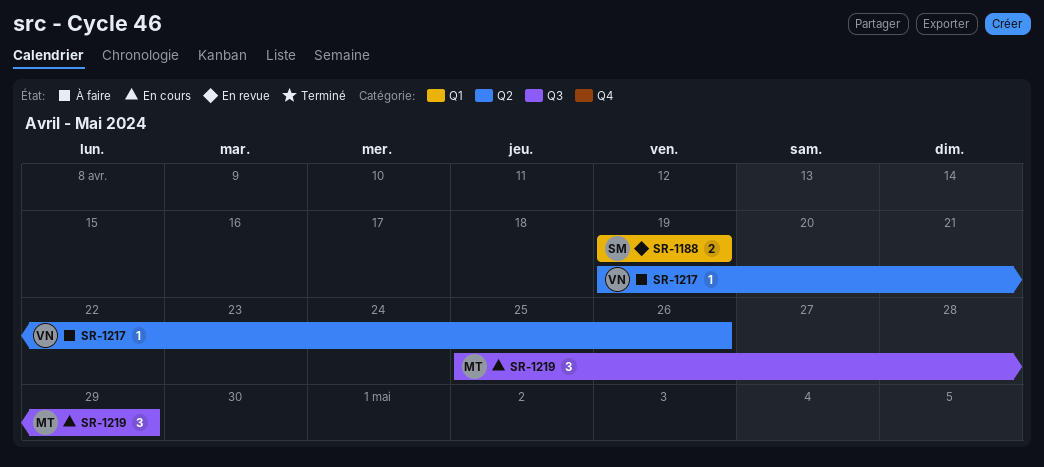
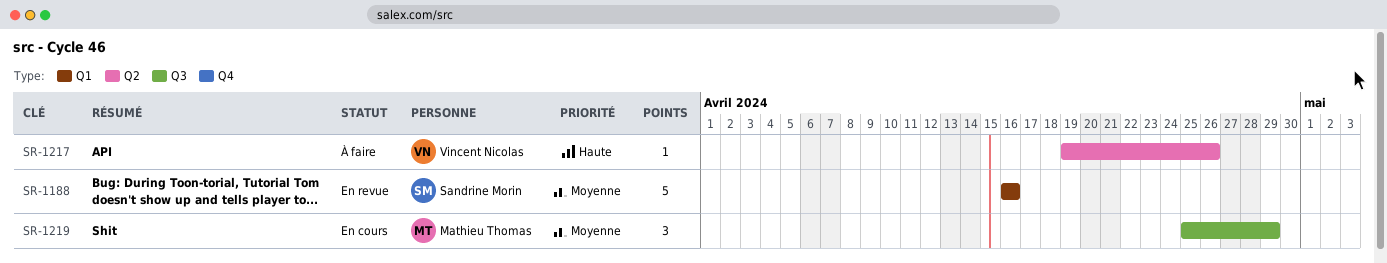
SR-1188, estimate: 2 -> 5
SR-1188, start: Apr 19 -> Apr 16
SR-1188, due: Apr 19 -> Apr 16

